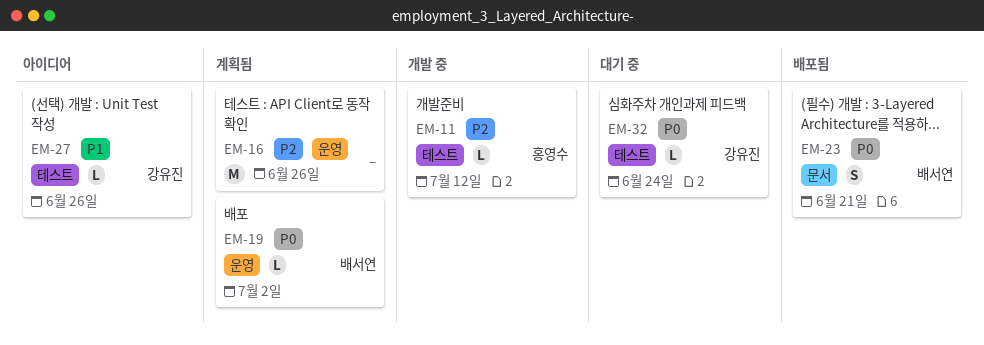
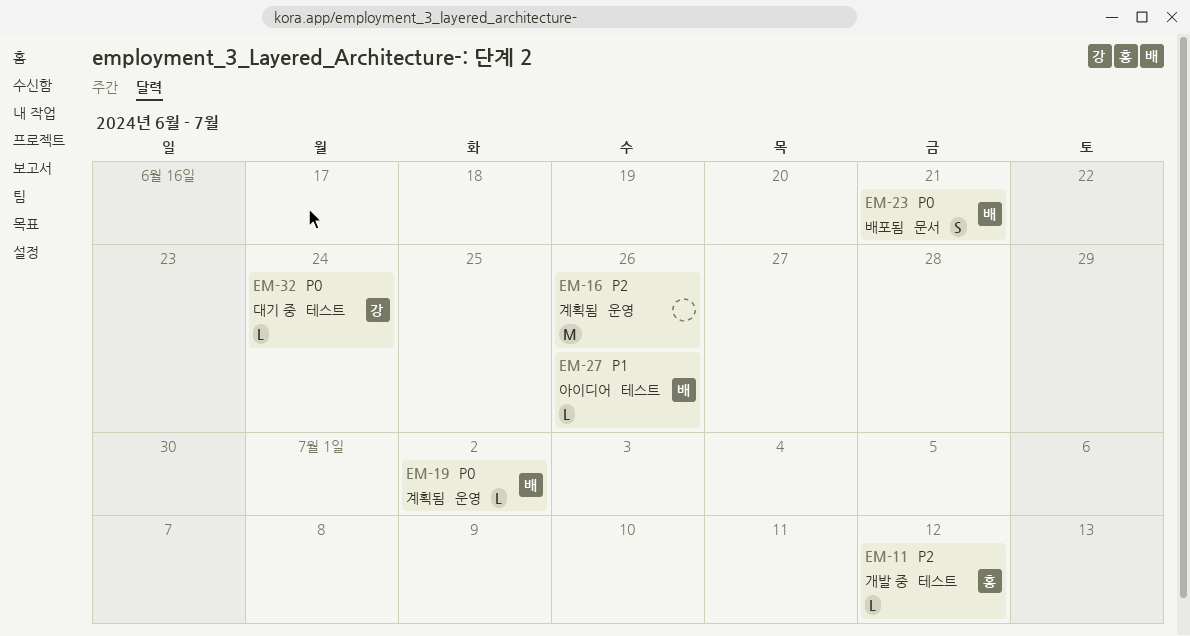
EM-27, owner: 강유진 -> 배서연

